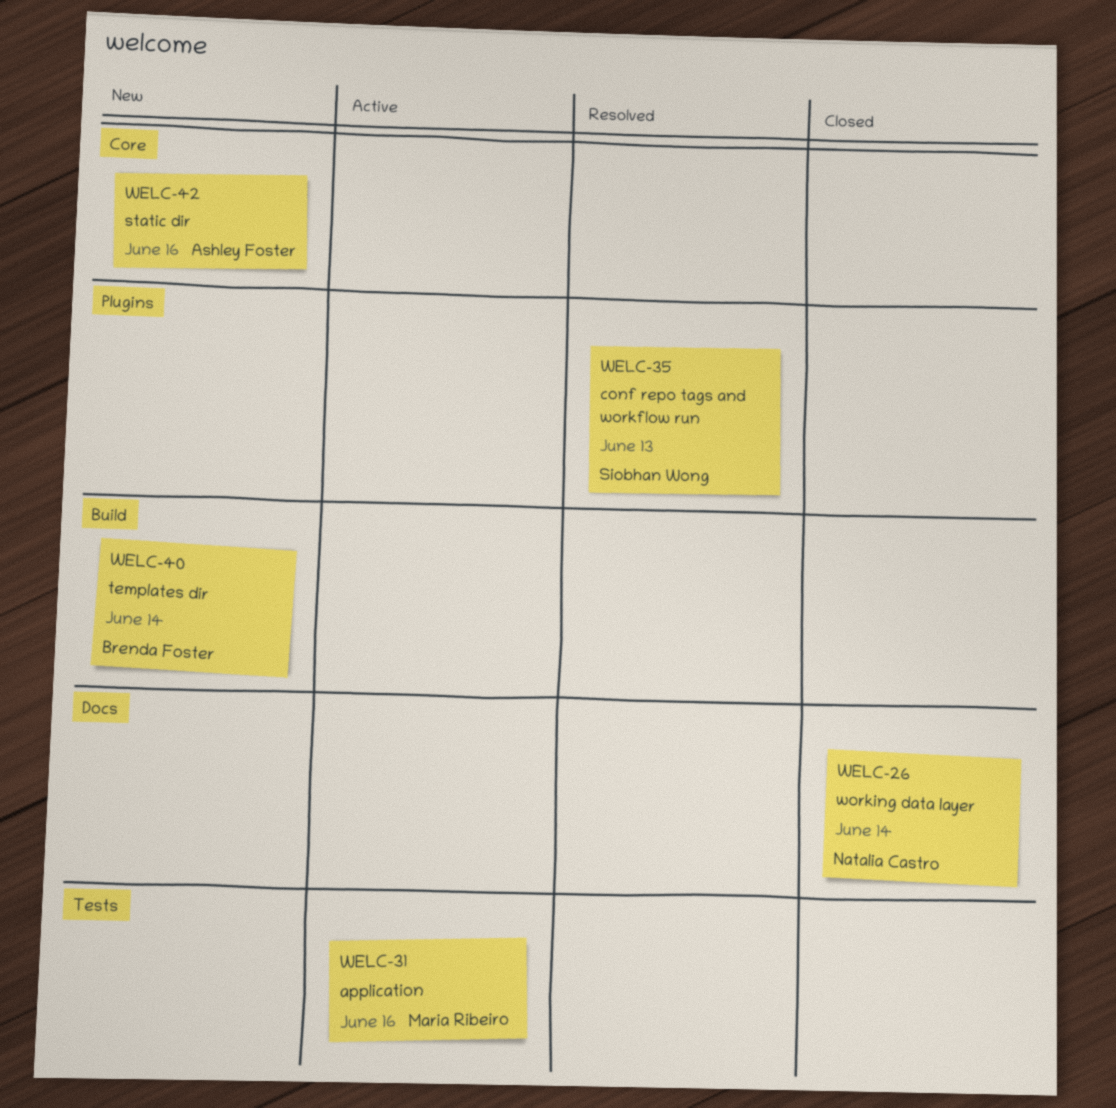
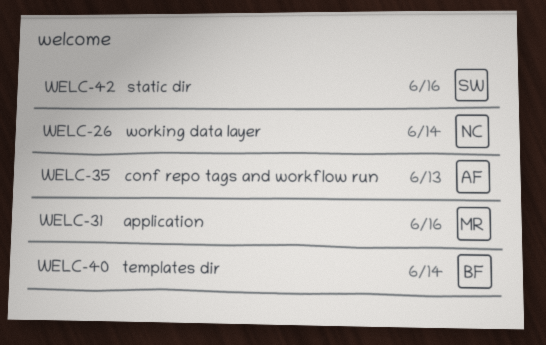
WELC-35, owner: Siobhan Wong -> Ashley Foster
WELC-42, owner: Ashley Foster -> Siobhan Wong

